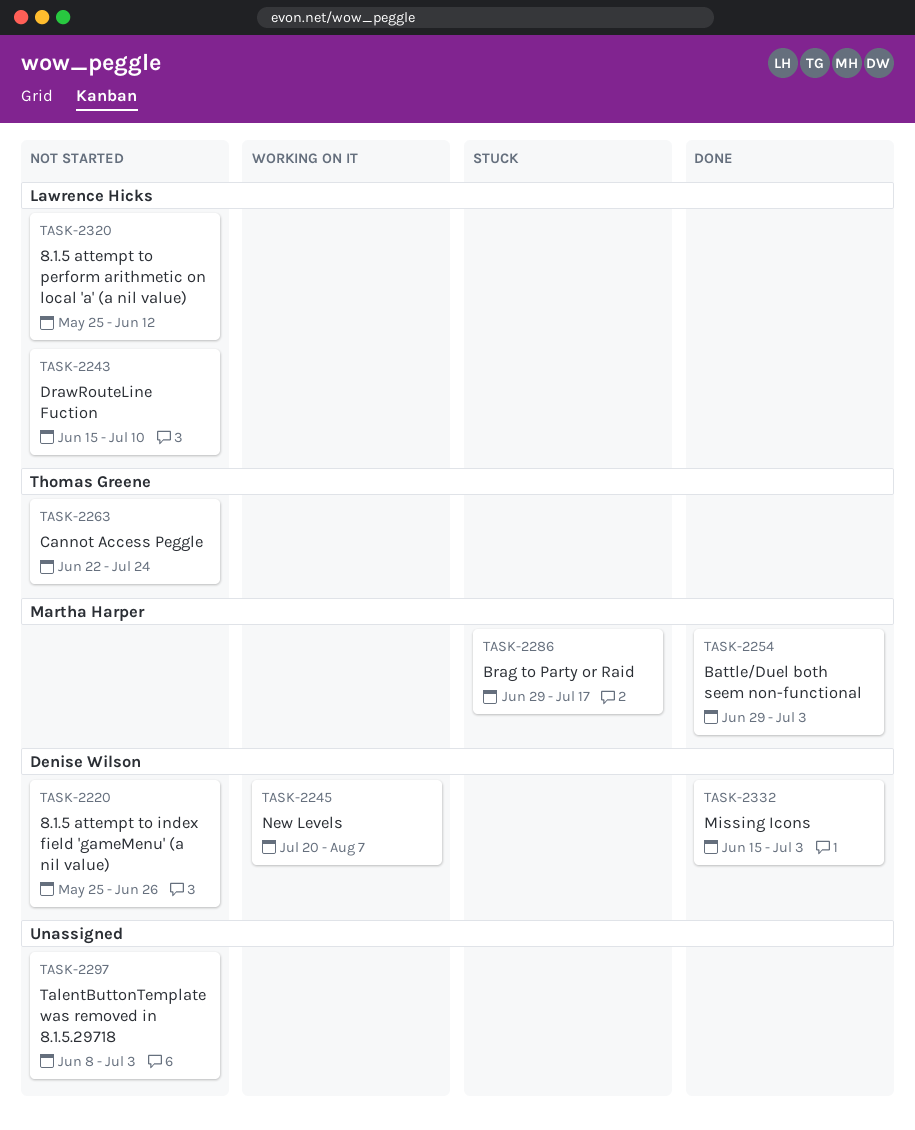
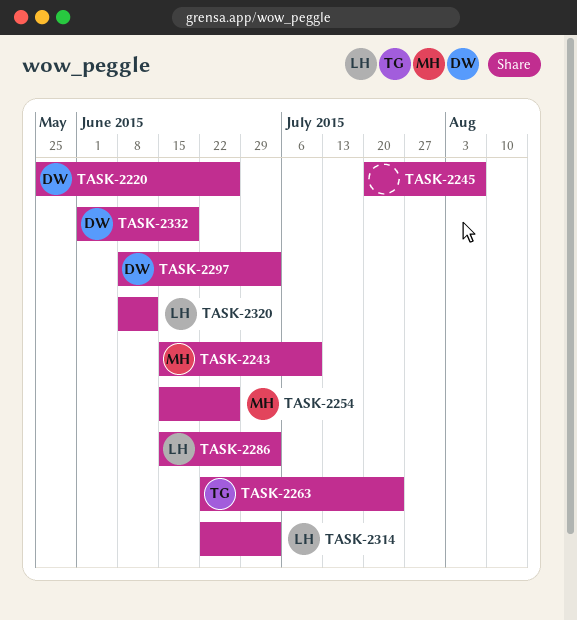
TASK-2243, owner: Lawrence Hicks -> Martha Harper
TASK-2245, owner: Denise Wilson -> none
TASK-2254, start: Jun 29 -> Jun 15
TASK-2254, due: Jul 3 -> Jun 26
TASK-2286, owner: Martha Harper -> Lawrence Hicks
TASK-2286, start: Jun 29 -> Jun 15
TASK-2286, due: Jul 17 -> Jul 3
TASK-2297, owner: none -> Denise Wilson
TASK-2314: none -> present
TASK-2320, start: May 25 -> Jun 8
TASK-2332, start: Jun 15 -> Jun 1
TASK-2332, due: Jul 3 -> Jun 19

